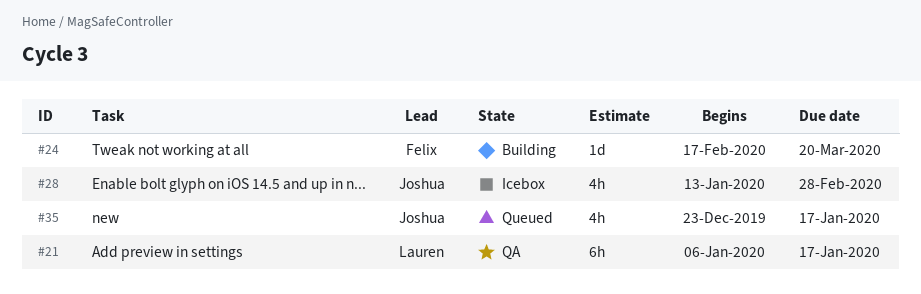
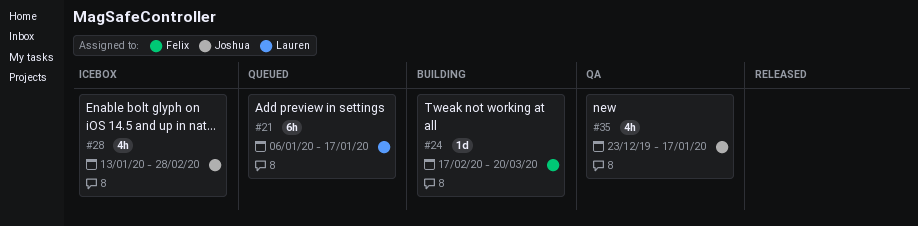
#21, status: QA -> Queued
#35, status: Queued -> QA

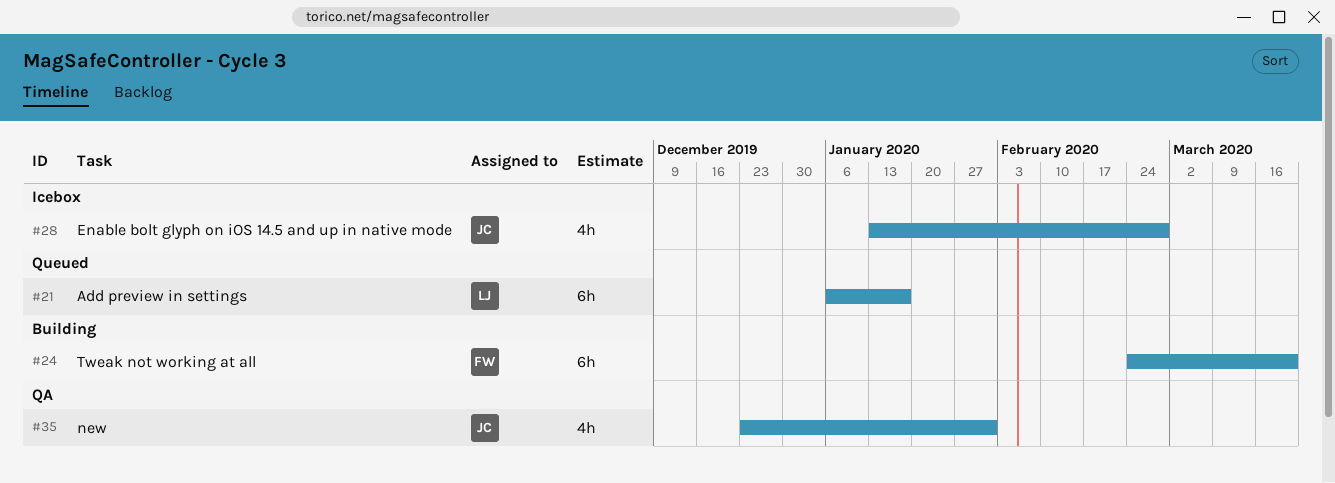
#24, estimate: 1d -> 6h
#24, start: Feb 17 -> Feb 24
#35, due: Jan 17 -> Jan 31

